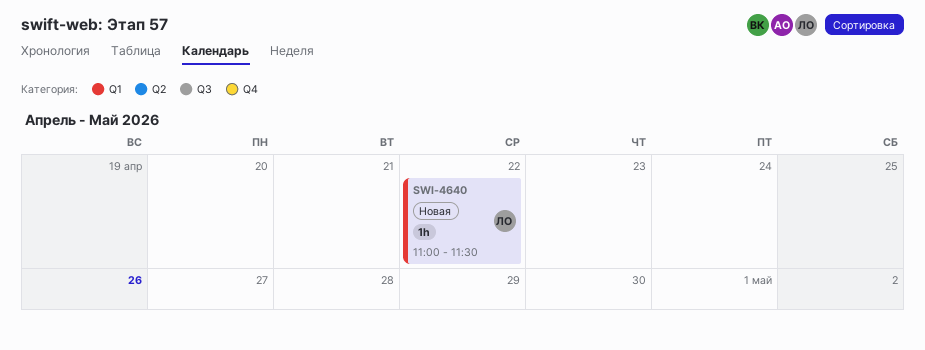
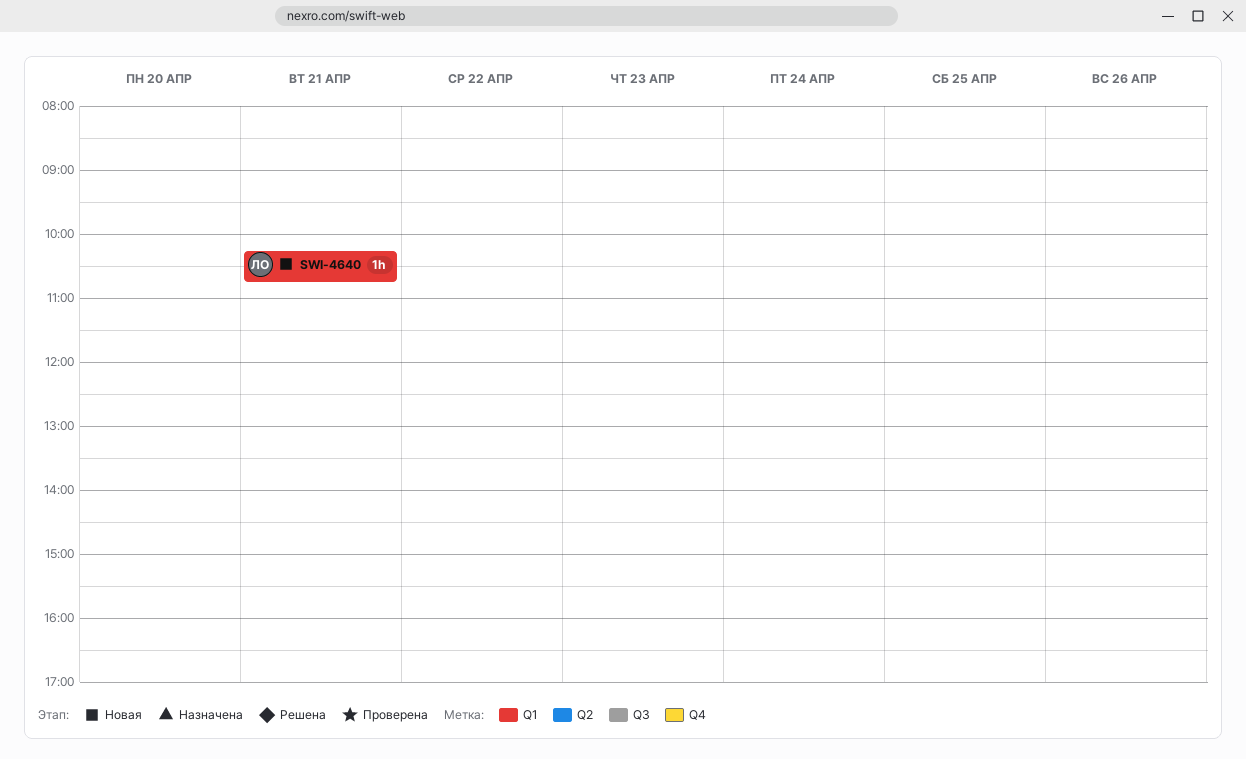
SWI-4640, day: Apr 22 -> Apr 21
SWI-4640, begins: 11:00 -> 10:15
SWI-4640, ends: 11:30 -> 10:45

